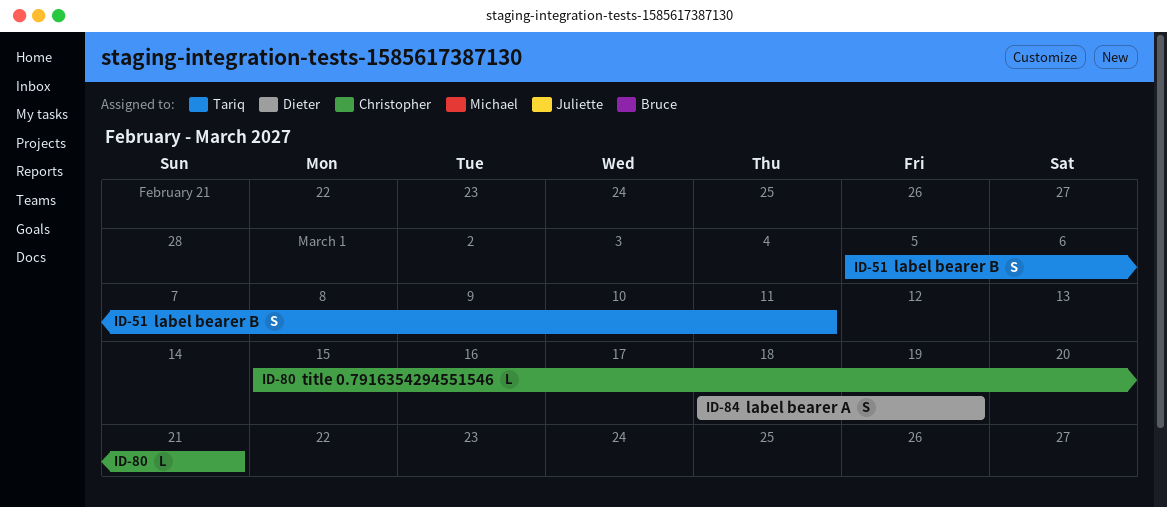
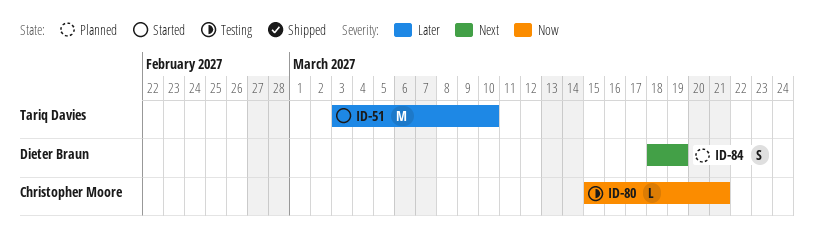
ID-51, estimate: S -> M
ID-51, start: Mar 5 -> Mar 3
ID-51, due: Mar 11 -> Mar 10

